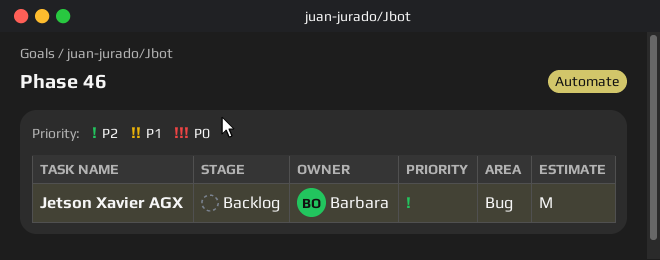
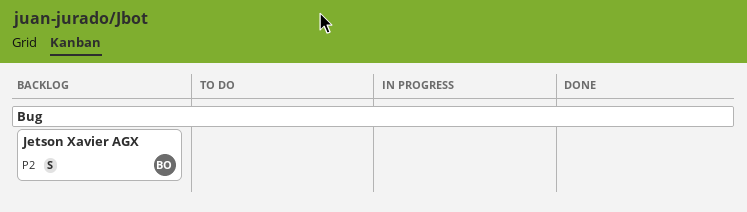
Jetson Xavier AGX, estimate: M -> S

